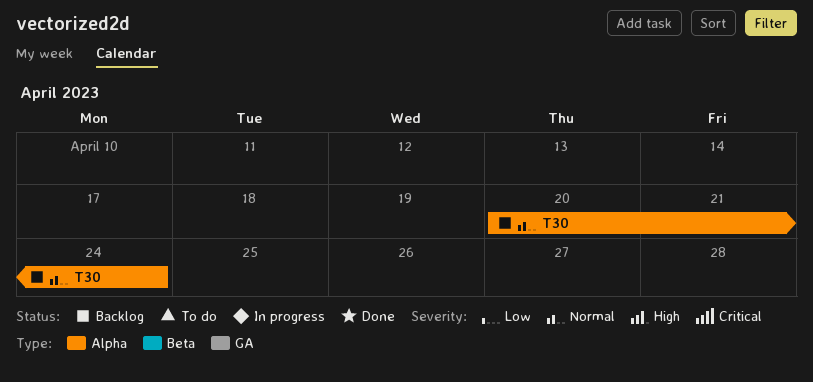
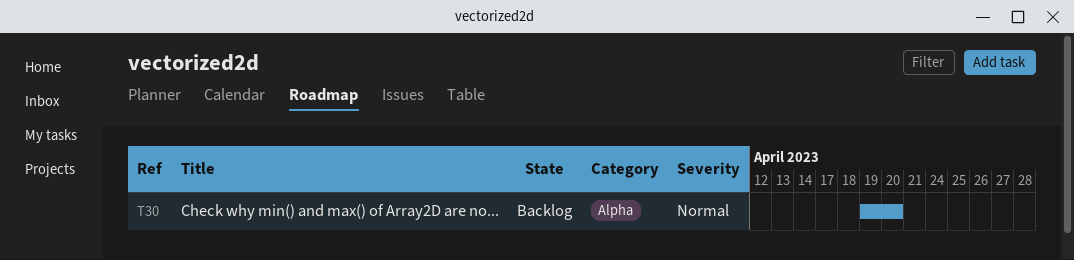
T30, start: Apr 20 -> Apr 19
T30, due: Apr 24 -> Apr 20

